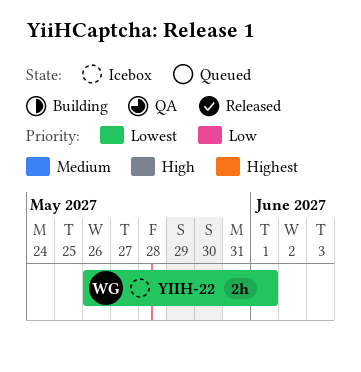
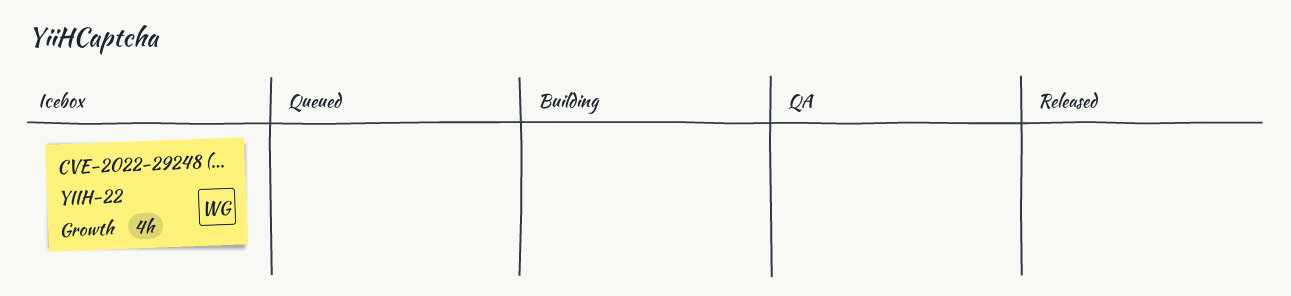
YIIH-22, estimate: 2h -> 4h

